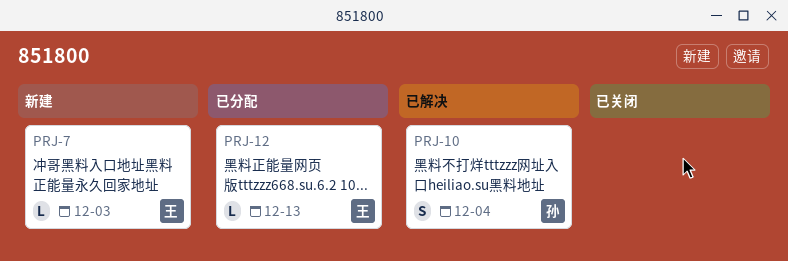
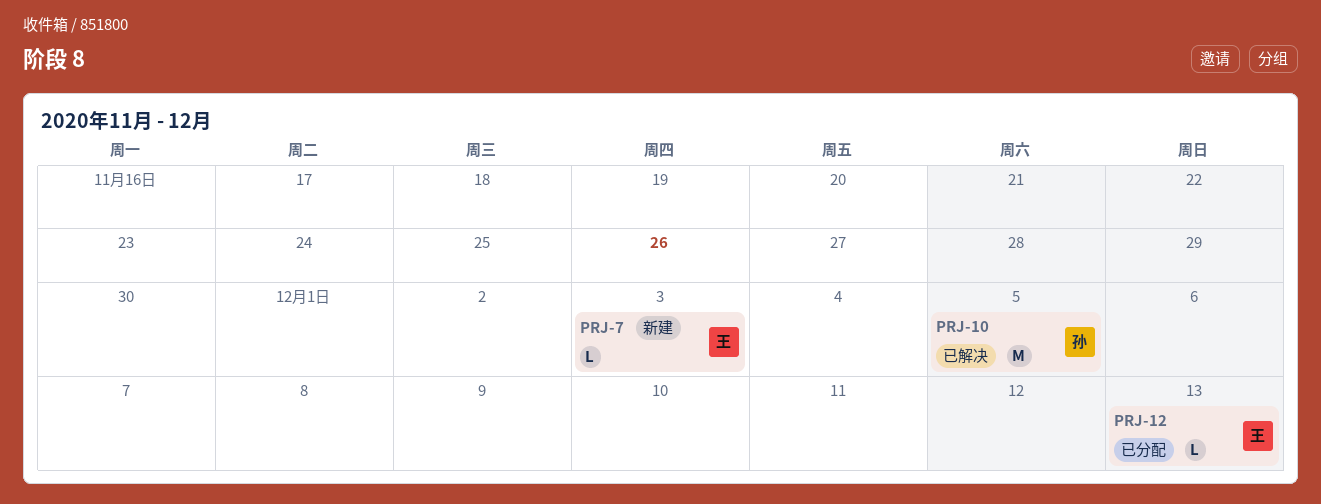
PRJ-10, estimate: S -> M
PRJ-10, due: Dec 4 -> Dec 5

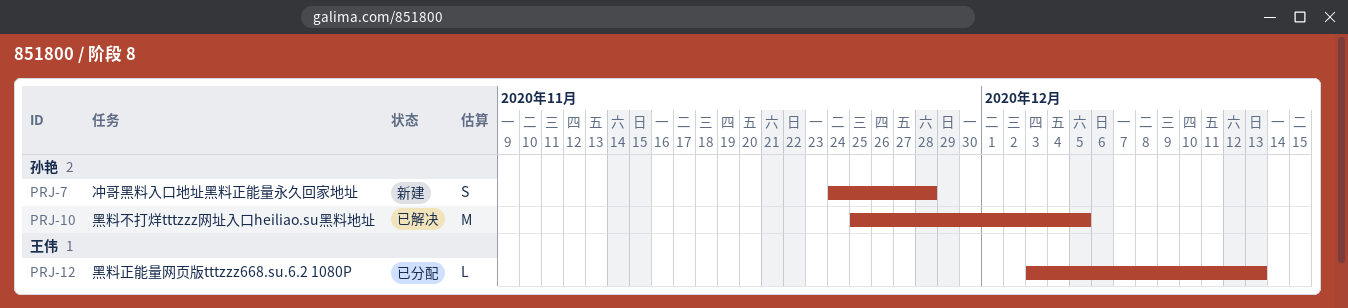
PRJ-7, owner: 王伟 -> 孙艳
PRJ-7, estimate: L -> S
PRJ-7, due: Dec 3 -> Nov 28

